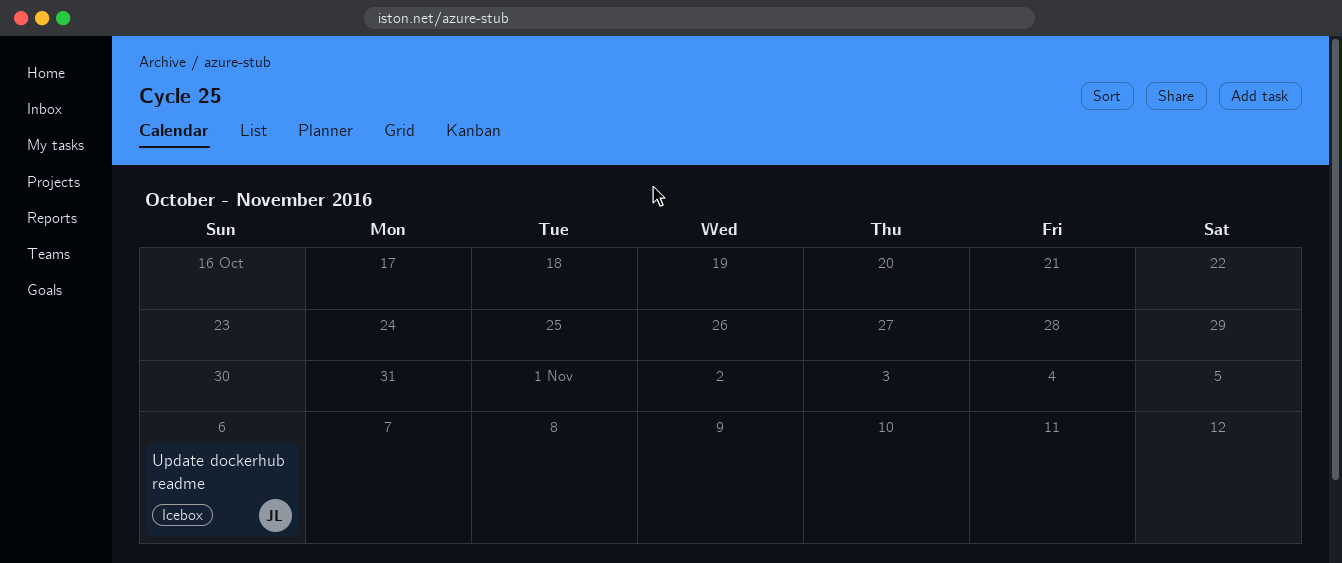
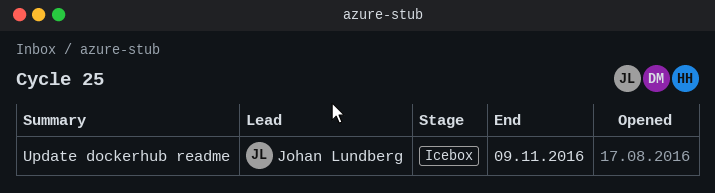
Update dockerhub readme, due: Nov 6 -> Nov 9

